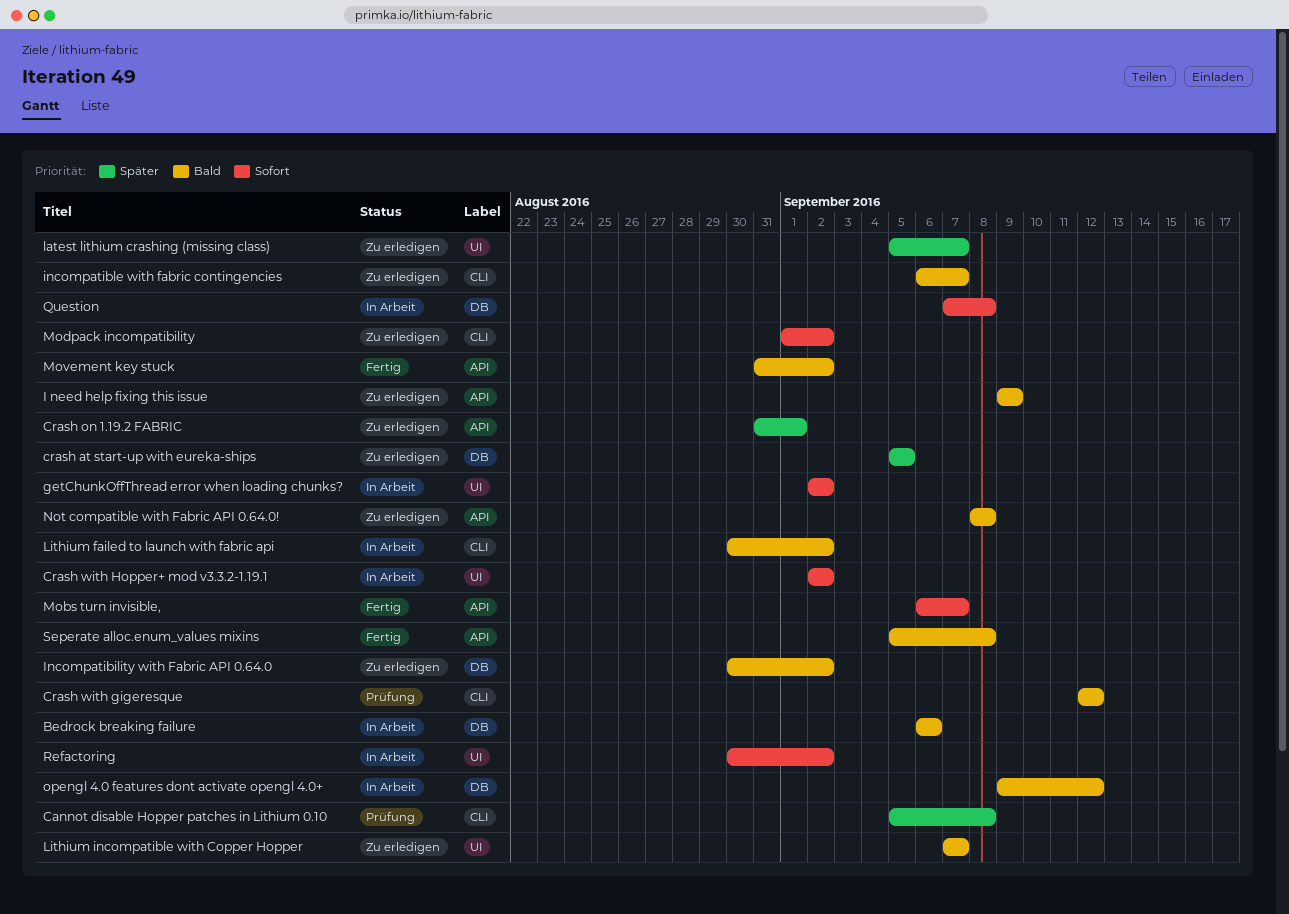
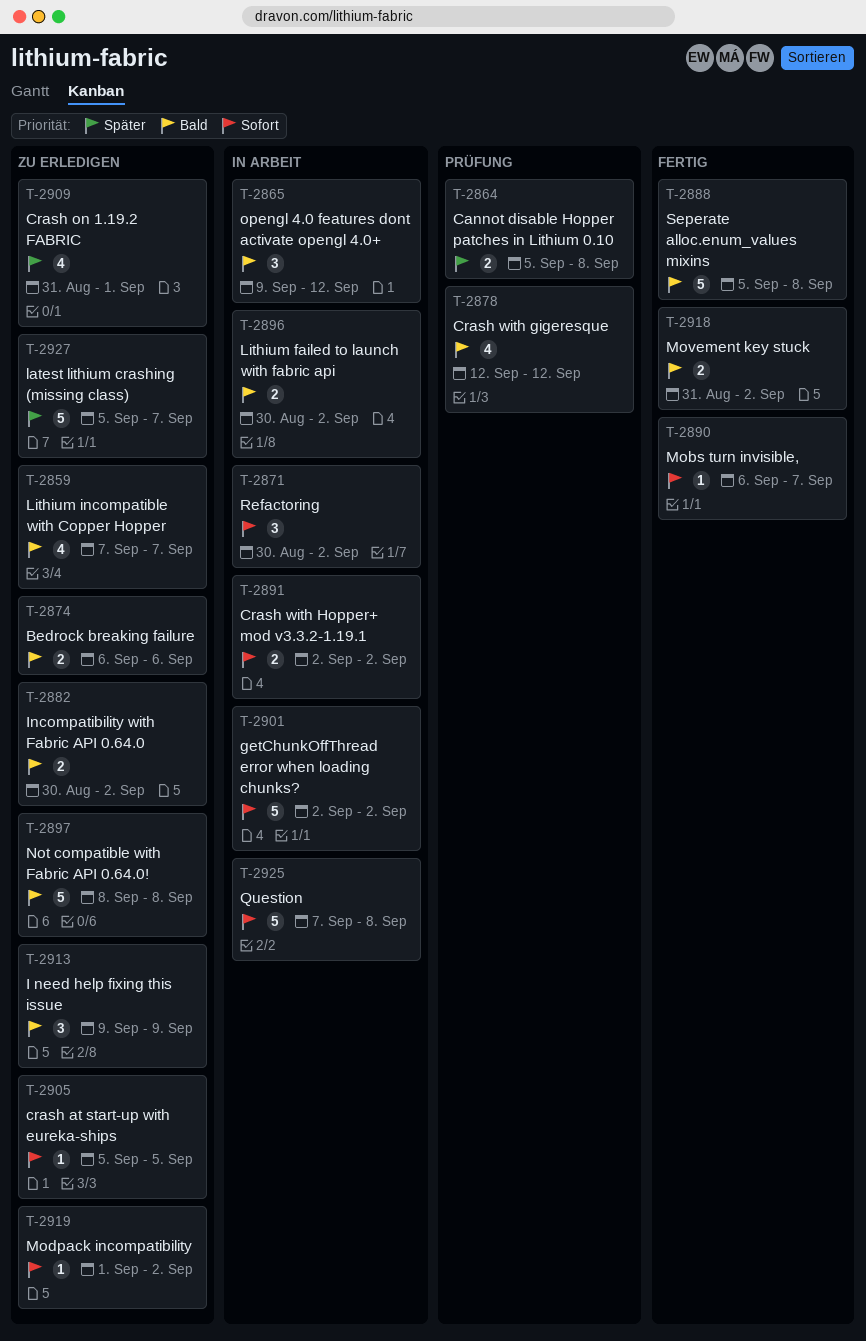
Bedrock breaking failure, status: In Arbeit -> Zu erledigen
crash at start-up with eureka-ships, priority: Später -> Sofort
incompatible with fabric contingencies: present -> none

